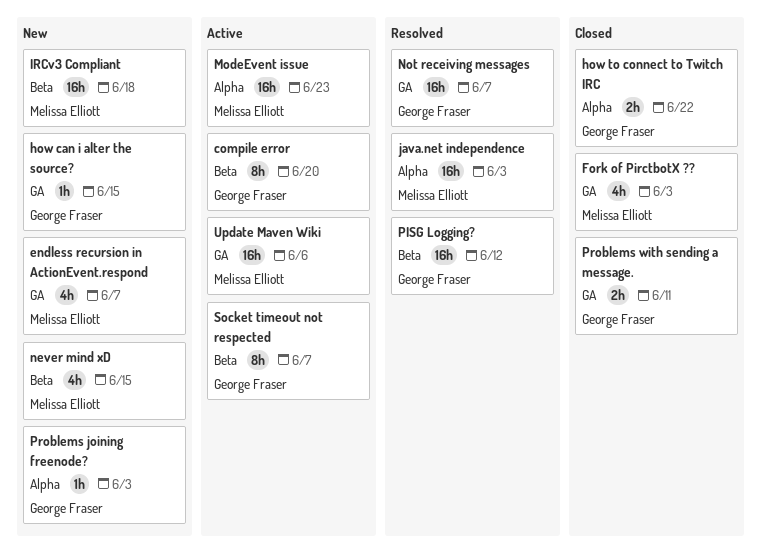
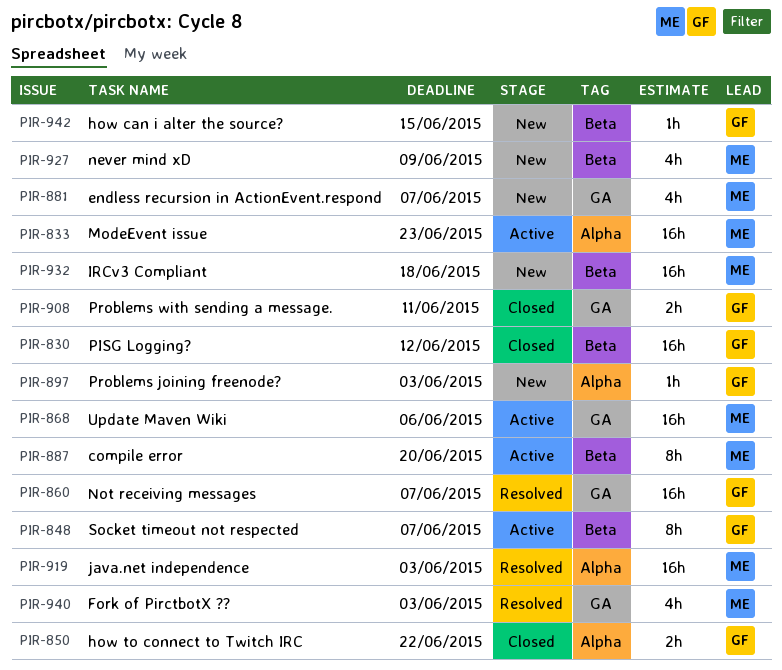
compile error, owner: George Fraser -> Melissa Elliott
Fork of PirctbotX ??, status: Closed -> Resolved
how can i alter the source?, label: GA -> Beta
never mind xD, due: Jun 15 -> Jun 9
PISG Logging?, status: Resolved -> Closed

